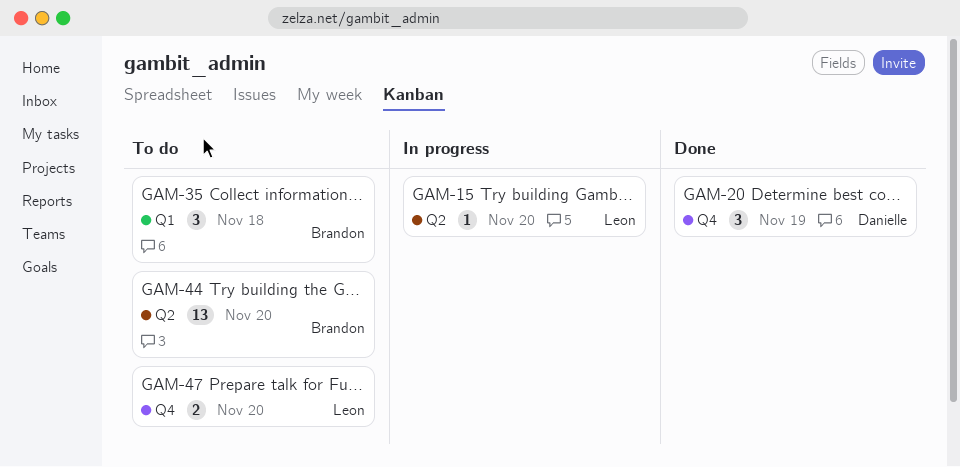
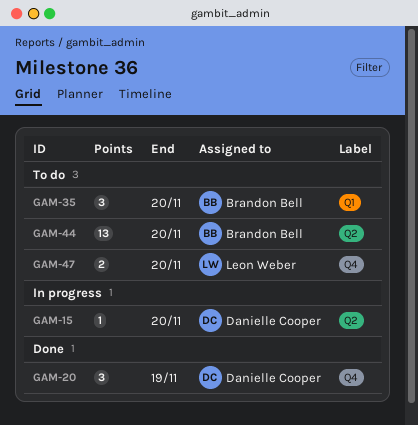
GAM-15, owner: Leon Weber -> Danielle Cooper
GAM-35, due: Nov 18 -> Nov 20

